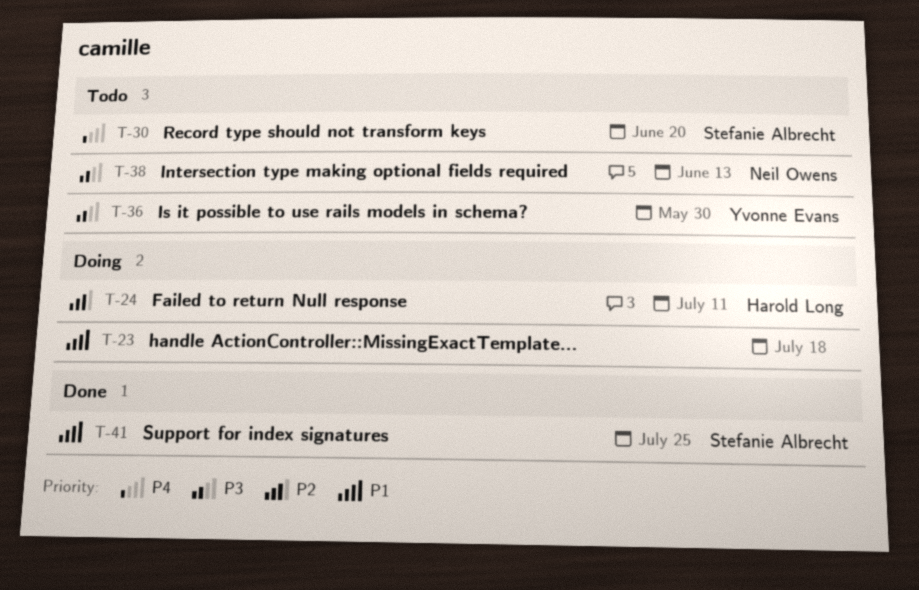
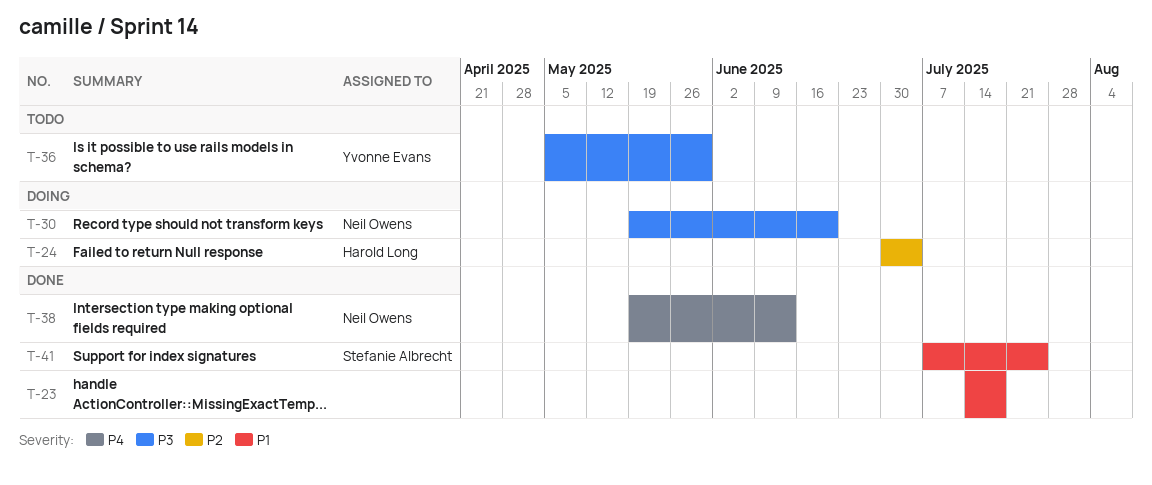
T-23, status: Doing -> Done
T-24, due: Jul 11 -> Jul 4
T-30, status: Todo -> Doing
T-30, owner: Stefanie Albrecht -> Neil Owens
T-30, priority: P4 -> P3
T-38, status: Todo -> Done
T-38, priority: P3 -> P4

